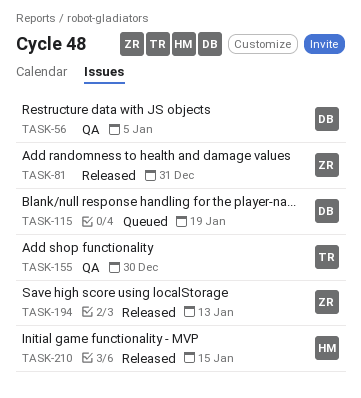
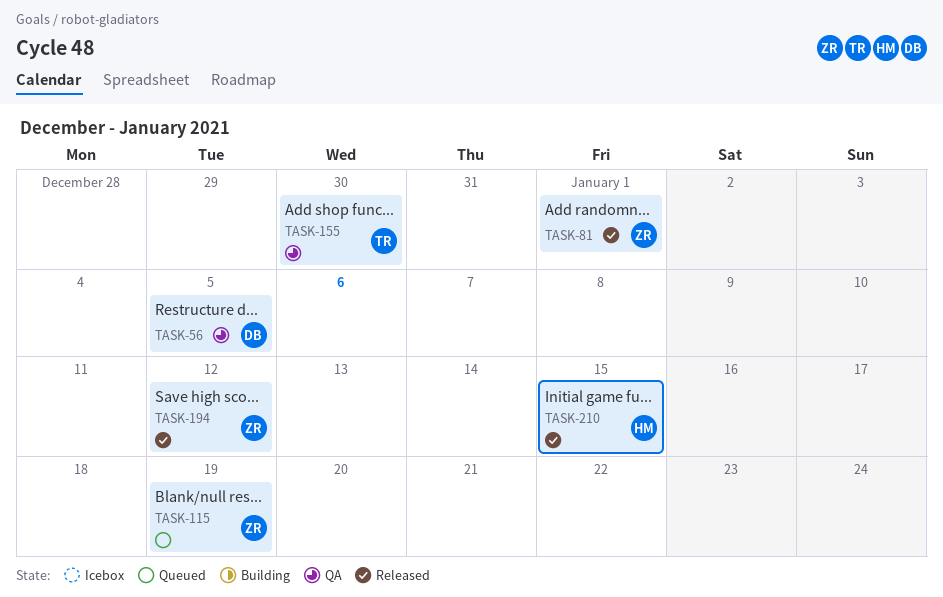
TASK-81, due: Dec 31 -> Jan 1
TASK-115, owner: DB -> ZR
TASK-194, due: Jan 13 -> Jan 12

